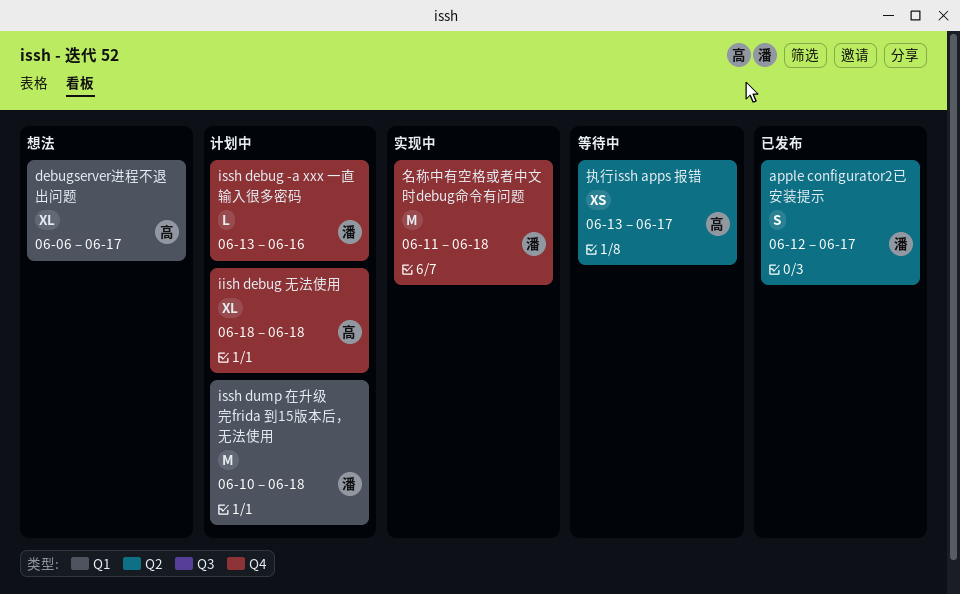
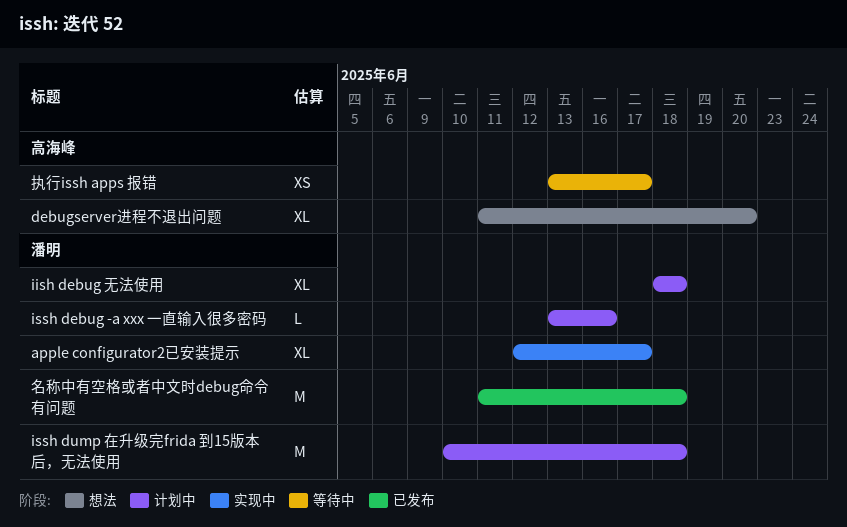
apple configurator2已安装提示, status: 已发布 -> 实现中
apple configurator2已安装提示, estimate: S -> XL
debugserver进程不退出问题, start: Jun 6 -> Jun 11
debugserver进程不退出问题, due: Jun 17 -> Jun 20
iish debug 无法使用, owner: 高海峰 -> 潘明
名称中有空格或者中文时debug命令有问题, status: 实现中 -> 已发布

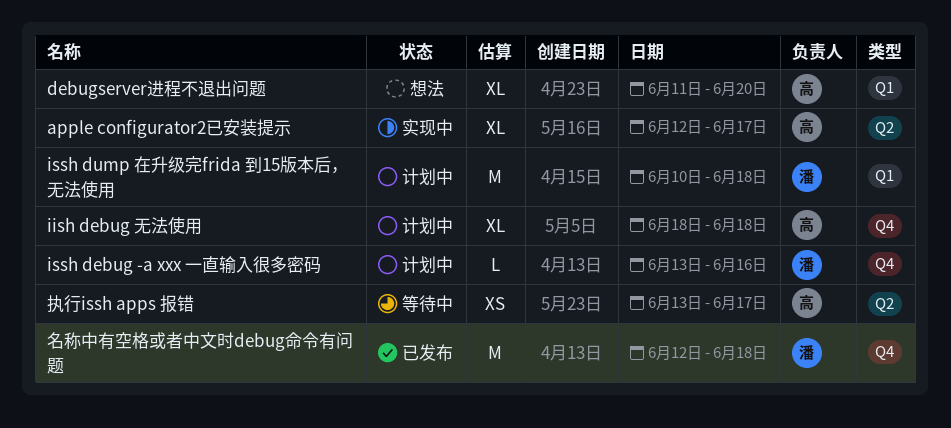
apple configurator2已安装提示, owner: 潘明 -> 高海峰
iish debug 无法使用, owner: 潘明 -> 高海峰
名称中有空格或者中文时debug命令有问题, start: Jun 11 -> Jun 12

